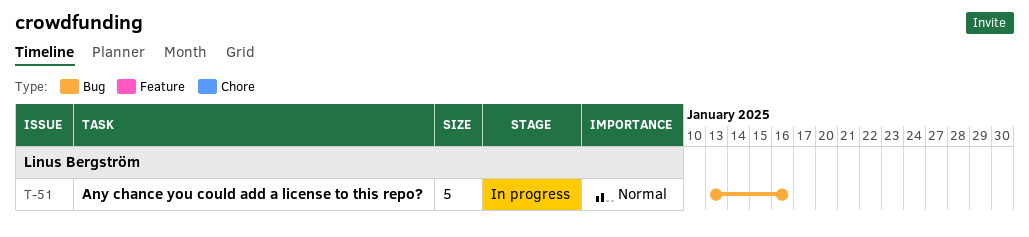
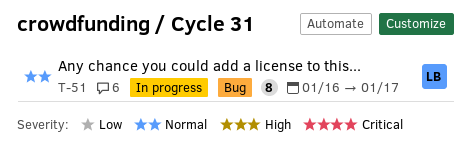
T-51, estimate: 5 -> 8
T-51, start: Jan 13 -> Jan 16
T-51, due: Jan 16 -> Jan 17

